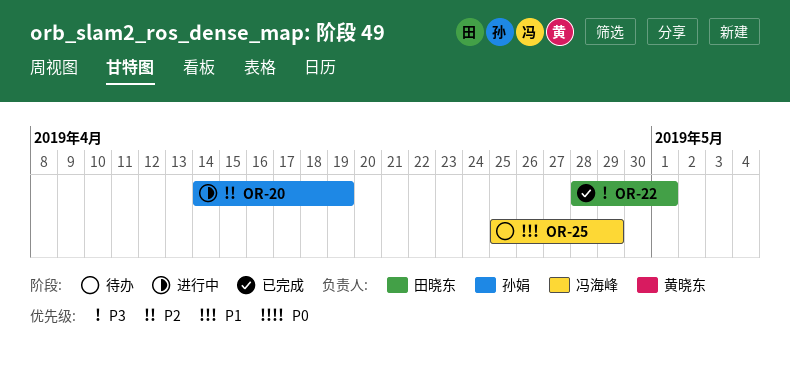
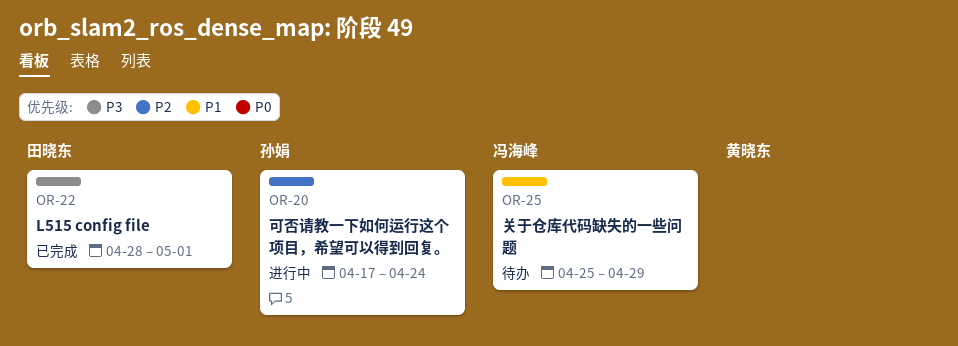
OR-20, start: Apr 14 -> Apr 17
OR-20, due: Apr 19 -> Apr 24

